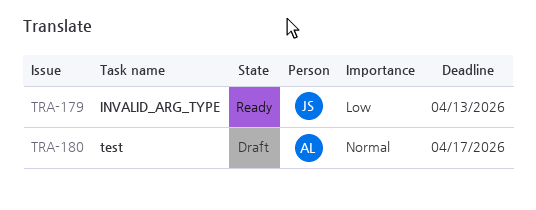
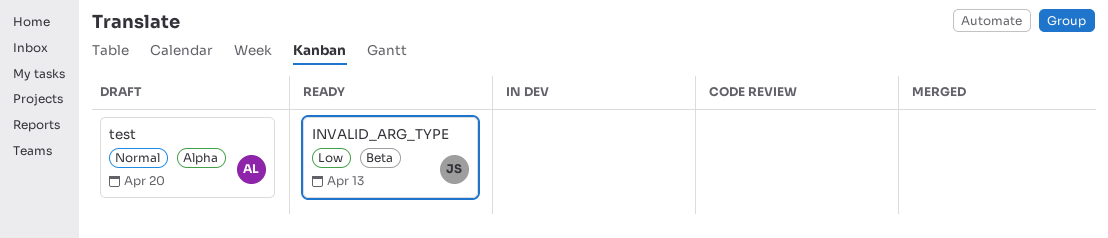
test, due: Apr 17 -> Apr 20

